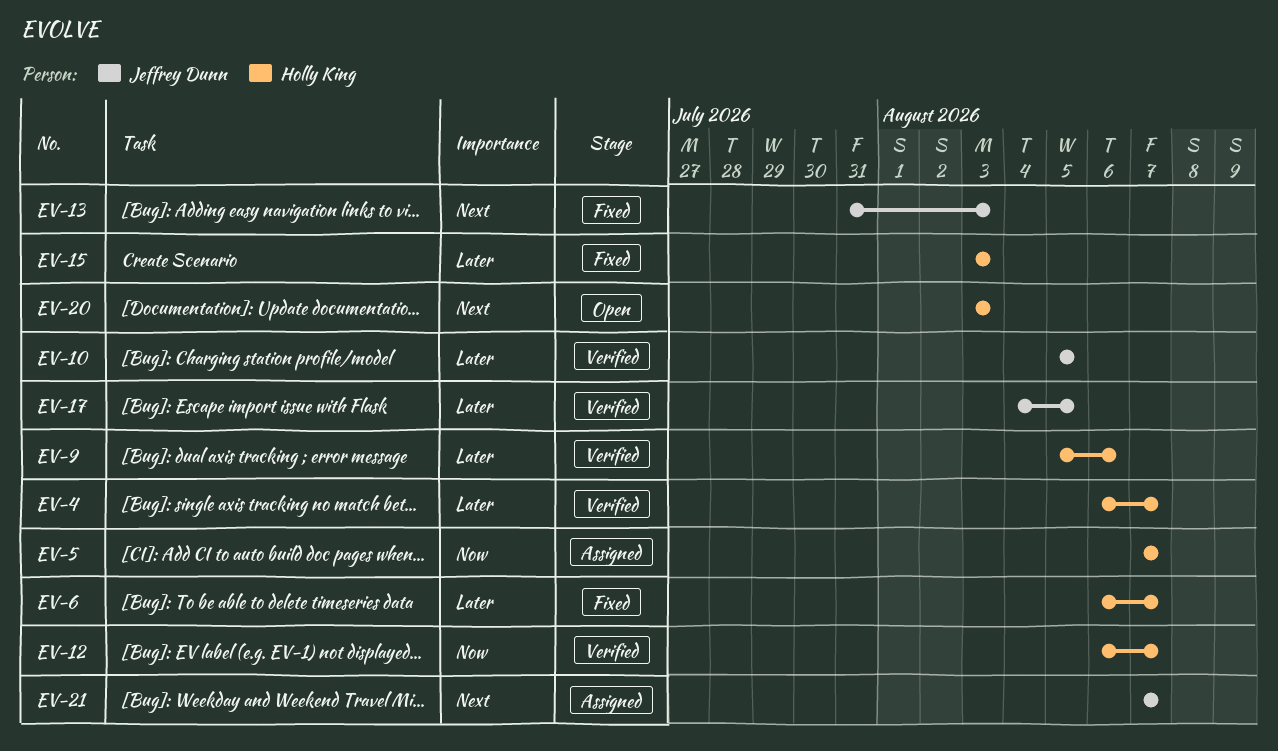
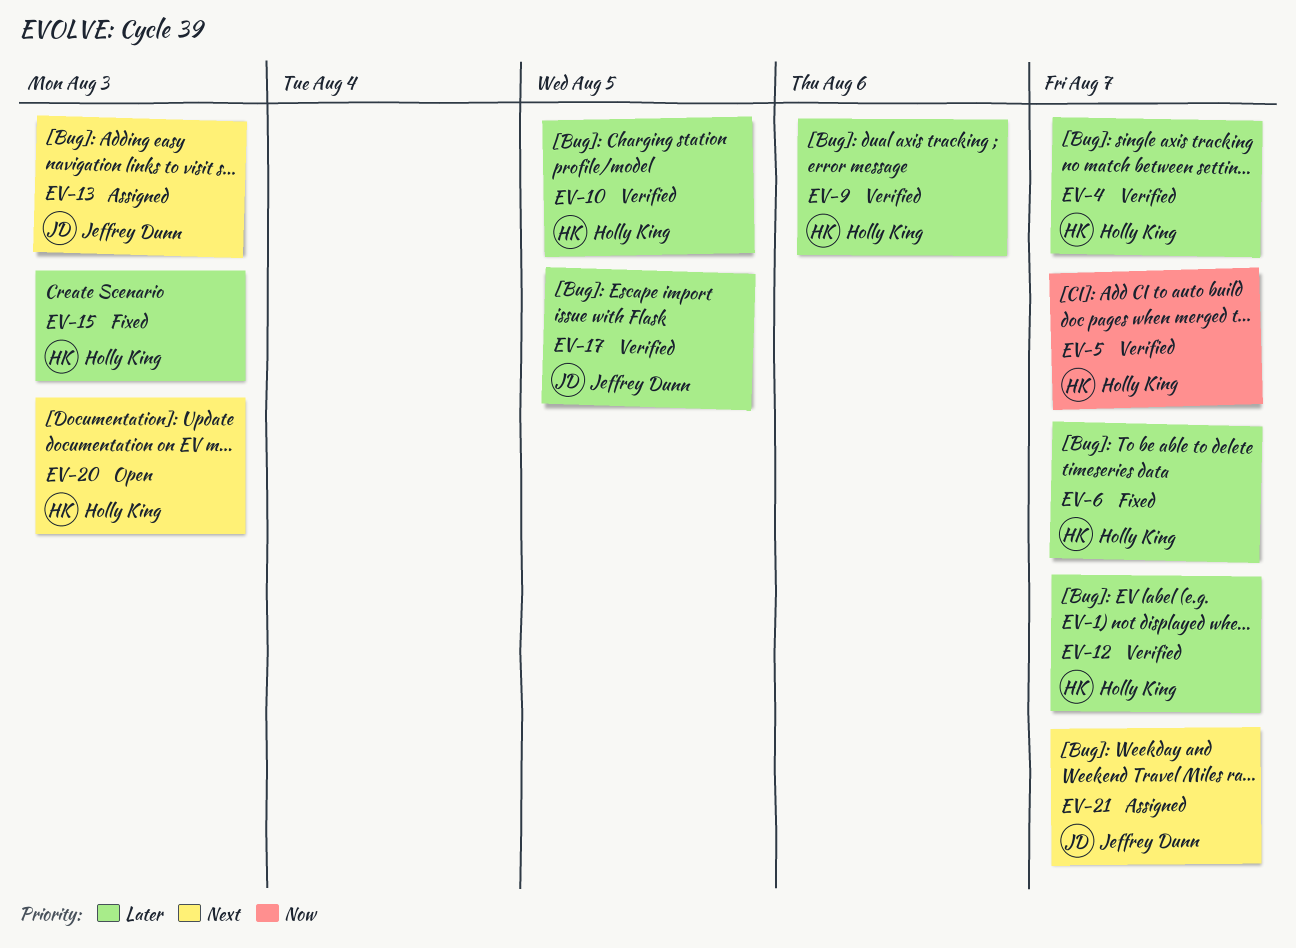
EV-5, status: Assigned -> Verified
EV-10, owner: Jeffrey Dunn -> Holly King
EV-12, priority: Now -> Later
EV-13, status: Fixed -> Assigned

